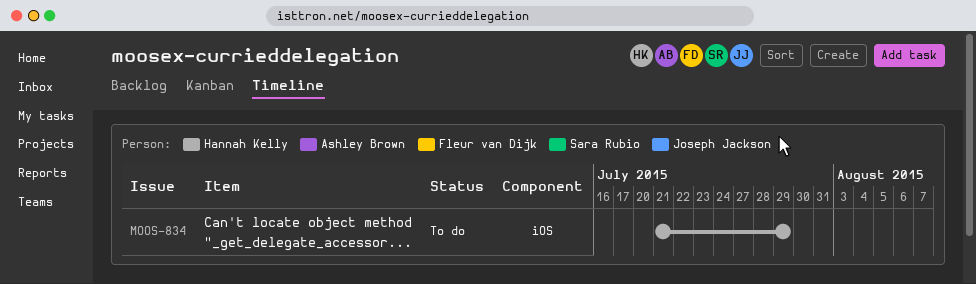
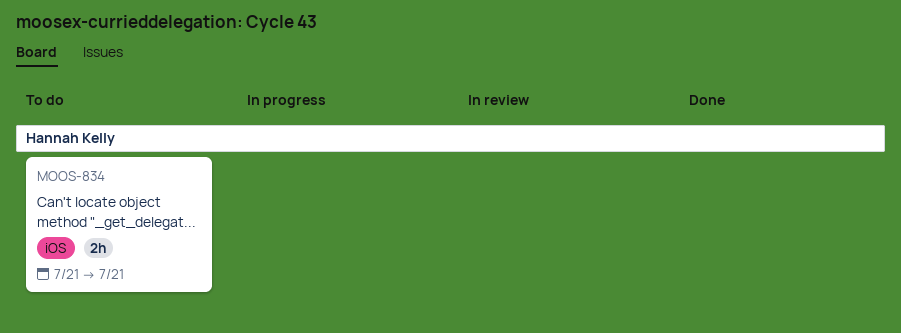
MOOS-834, due: Jul 29 -> Jul 21

